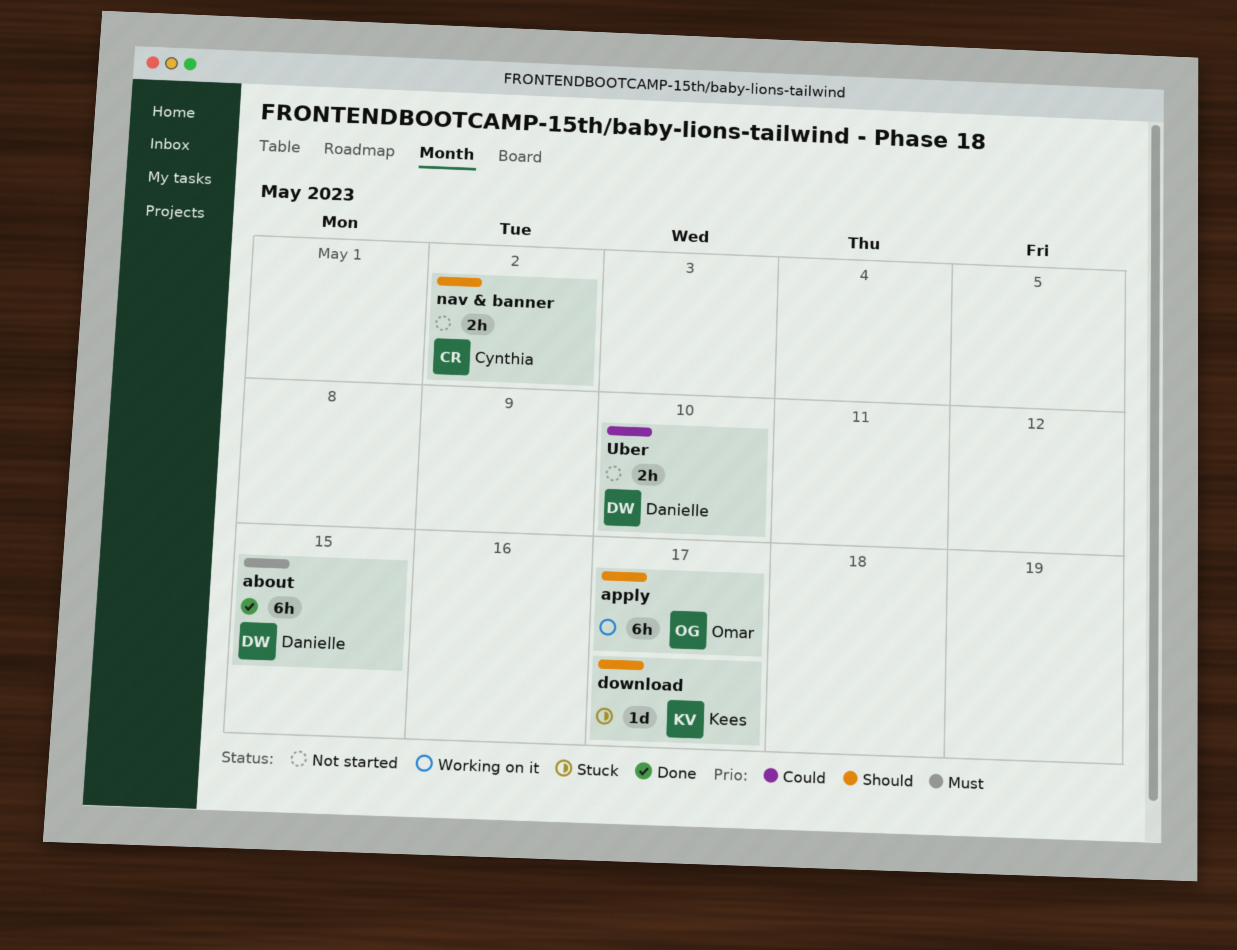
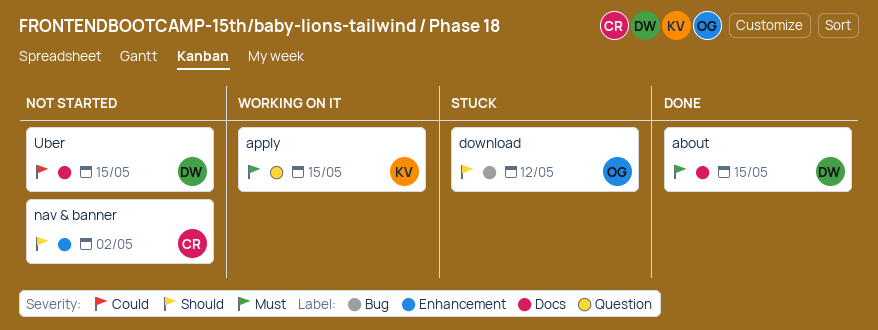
apply, owner: Omar -> Kees
apply, priority: Should -> Must
apply, due: May 17 -> May 15
download, owner: Kees -> Omar
download, due: May 17 -> May 12
Uber, due: May 10 -> May 15

